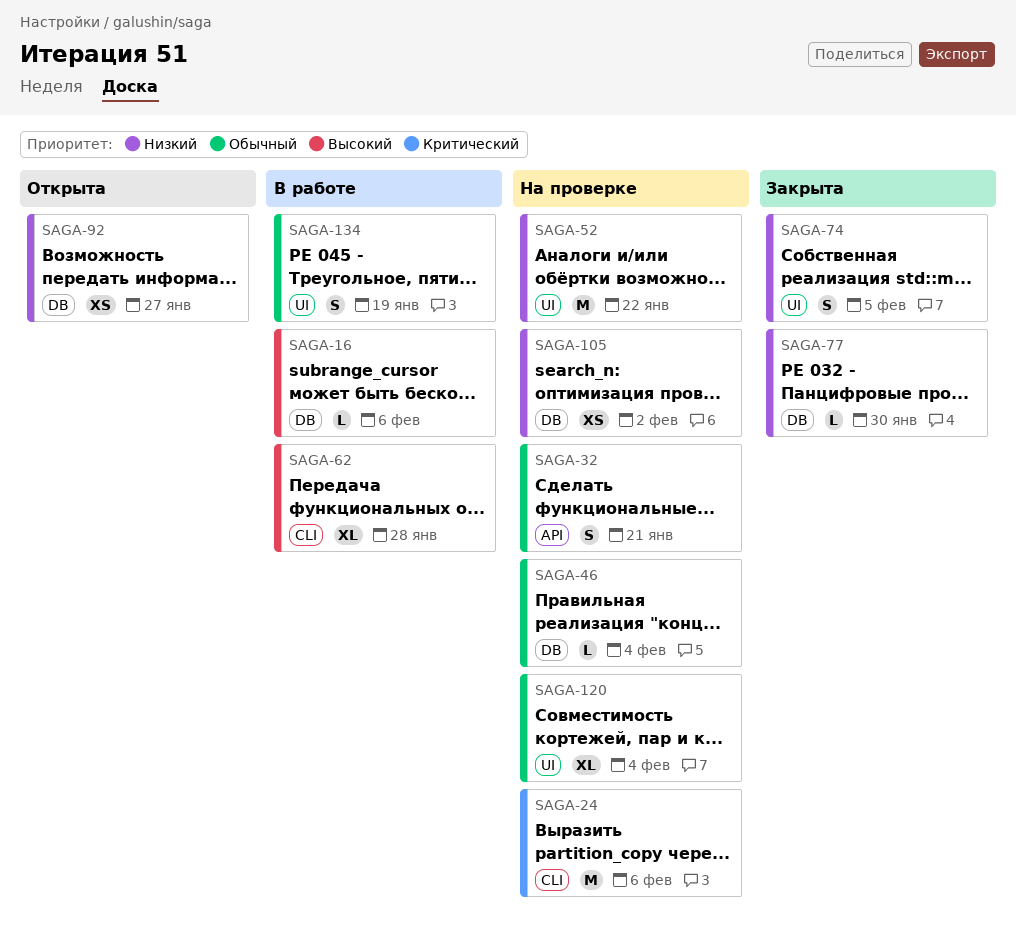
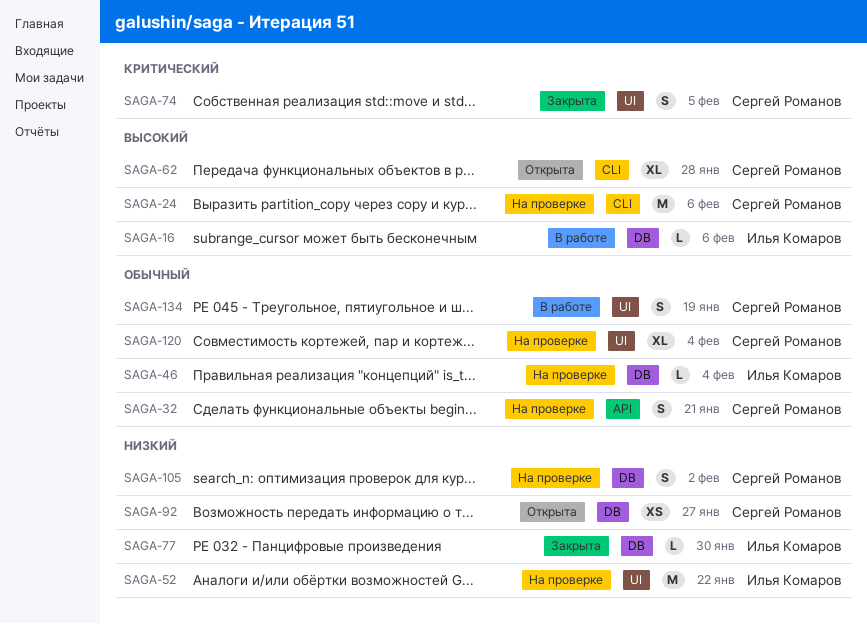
SAGA-24, priority: Критический -> Высокий
SAGA-62, status: В работе -> Открыта
SAGA-74, priority: Низкий -> Критический
SAGA-105, estimate: XS -> S

